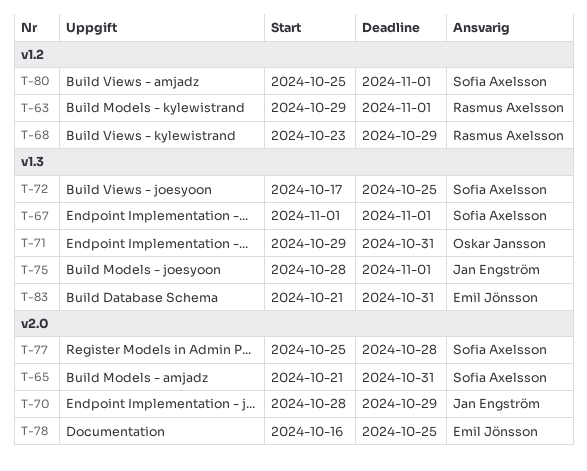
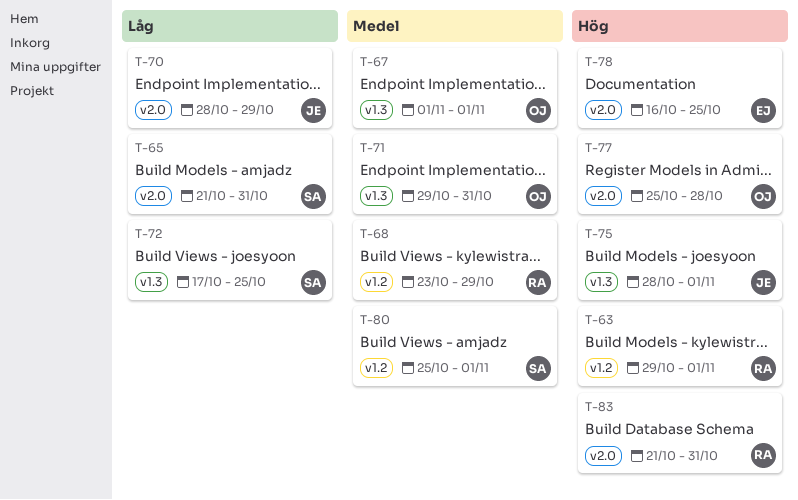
T-67, owner: Sofia Axelsson -> Oskar Jansson
T-77, owner: Sofia Axelsson -> Oskar Jansson
T-83, owner: Emil Jönsson -> Rasmus Axelsson
T-83, label: v1.3 -> v2.0

